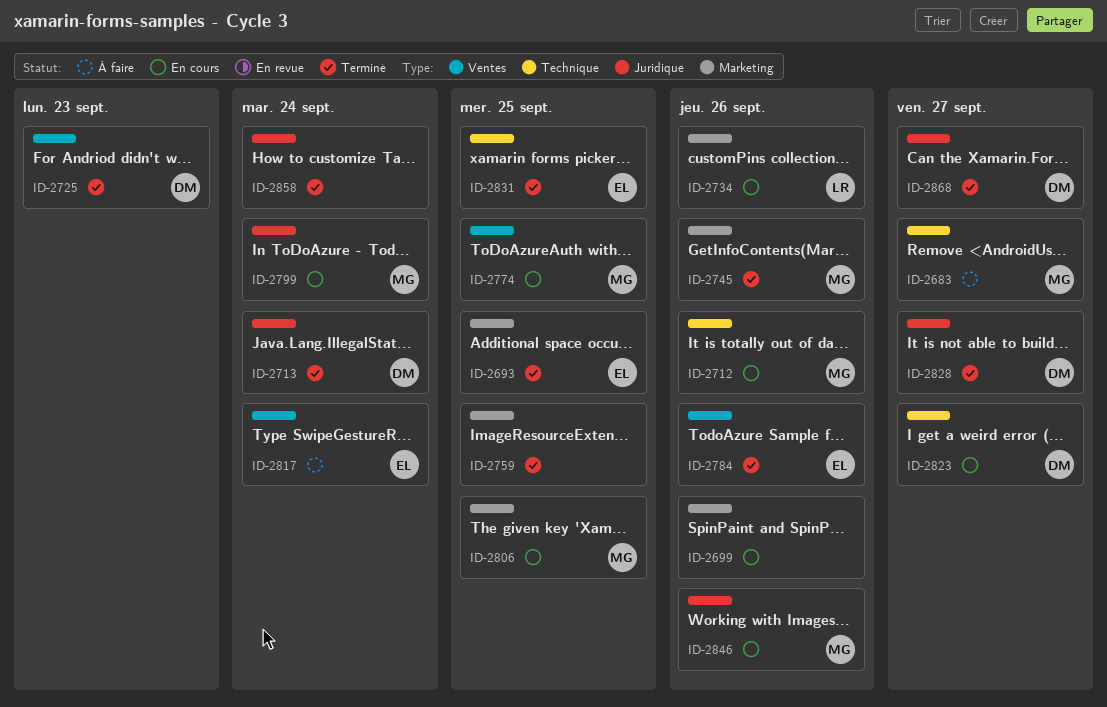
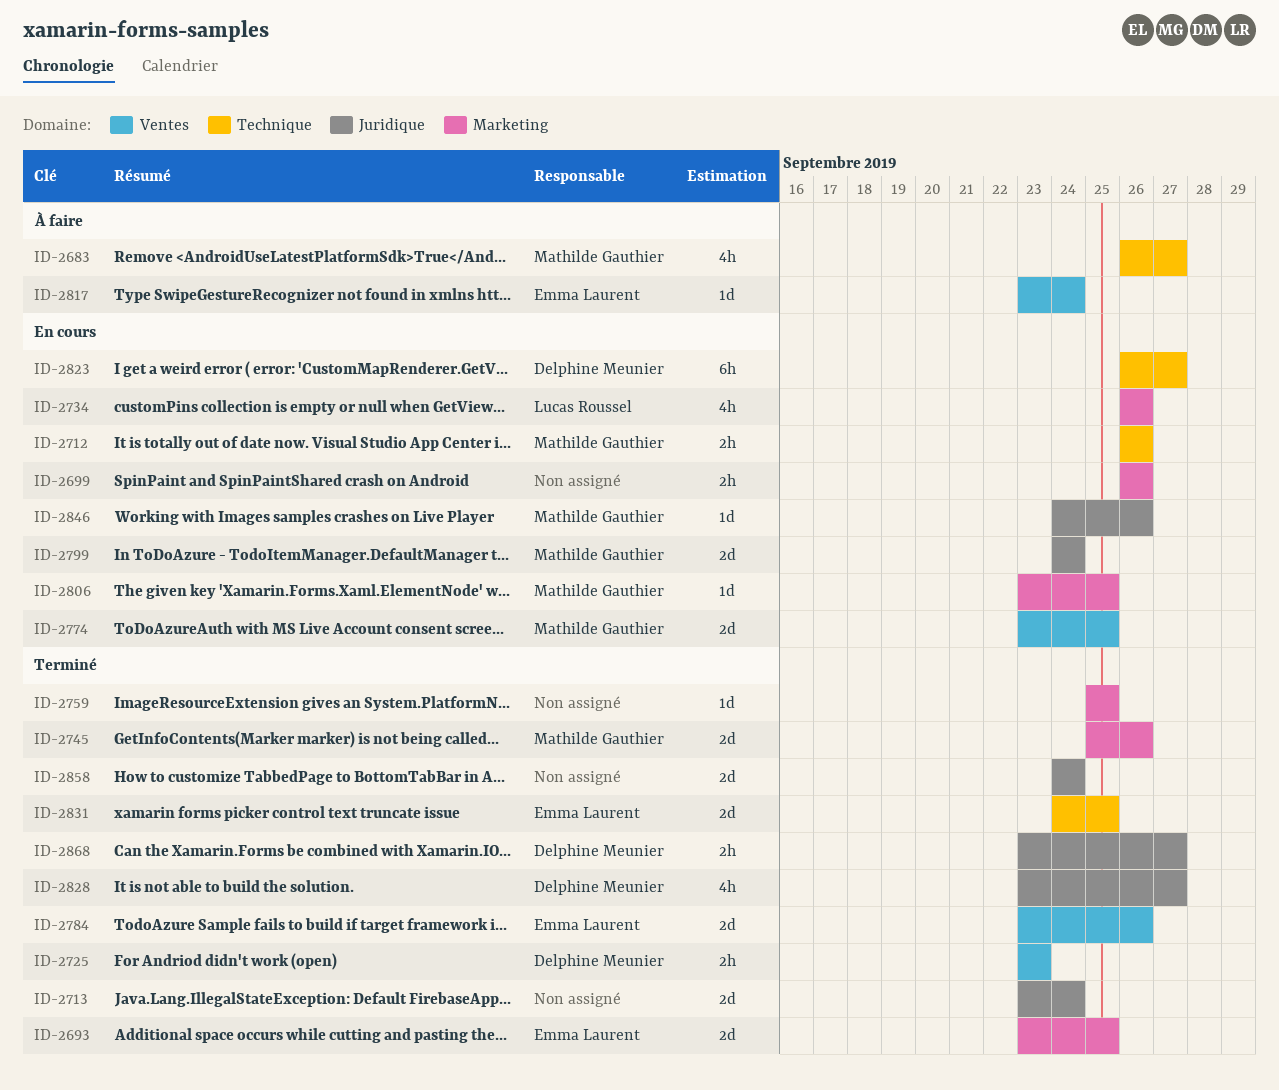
ID-2713, owner: Delphine Meunier -> none

